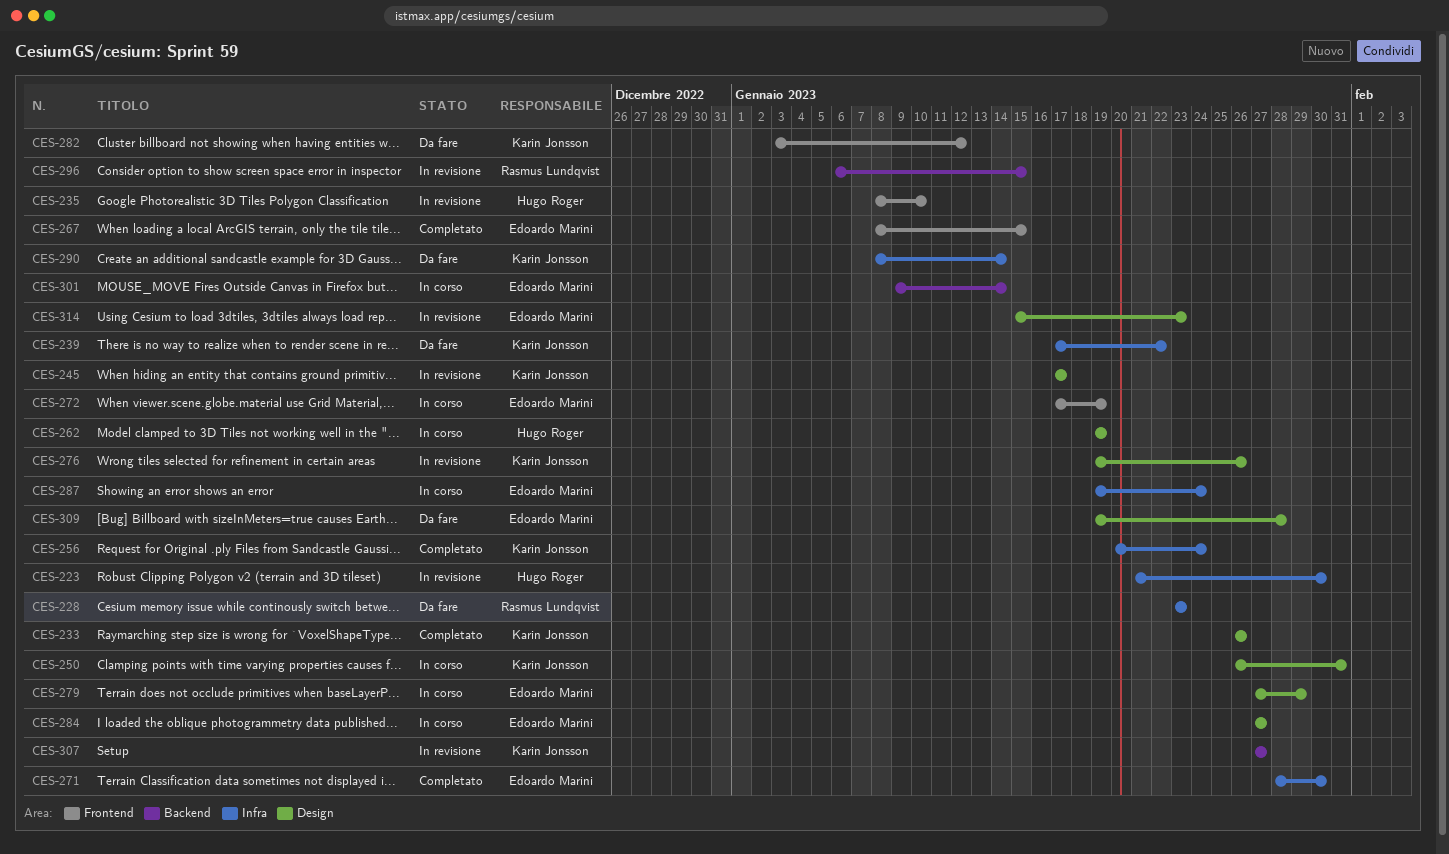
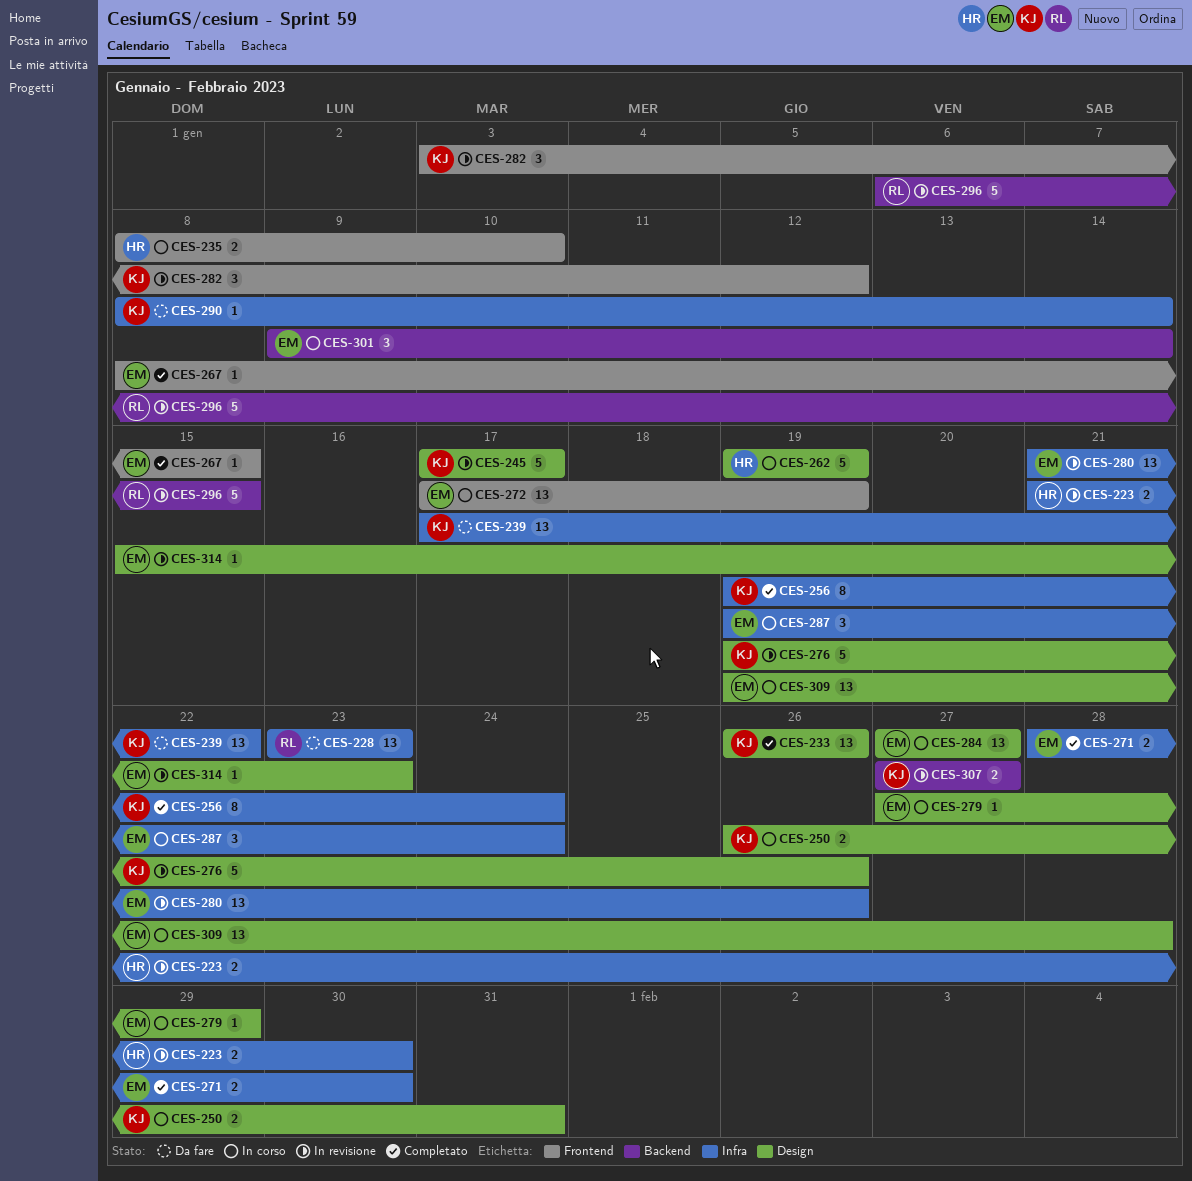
CES-235, status: In revisione -> In corso
CES-256, start: Jan 20 -> Jan 19
CES-280: none -> present
CES-282, status: Da fare -> In revisione
CES-309, status: Da fare -> In corso

